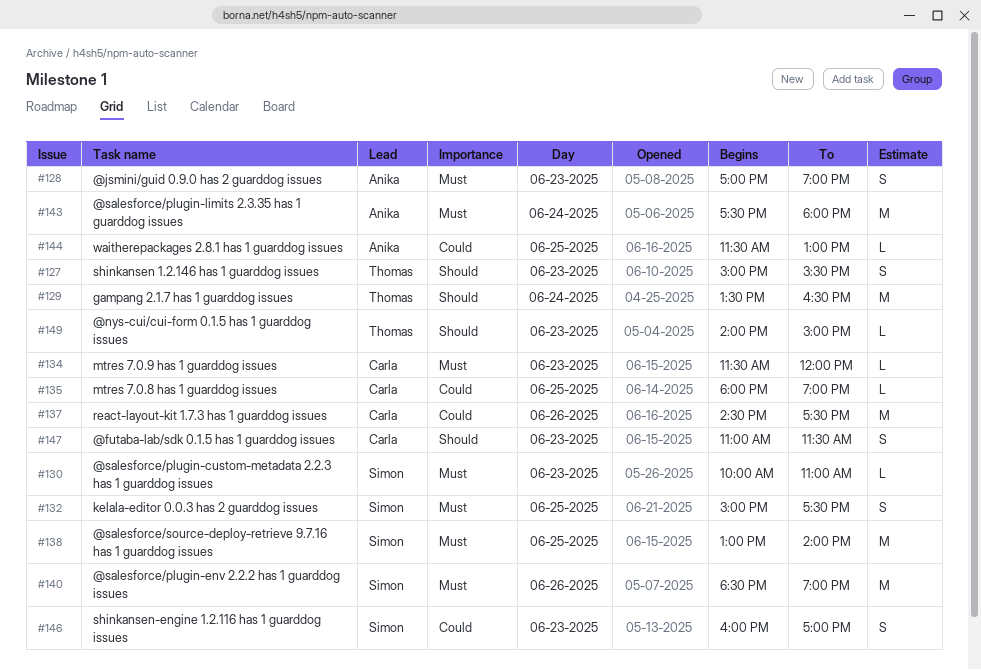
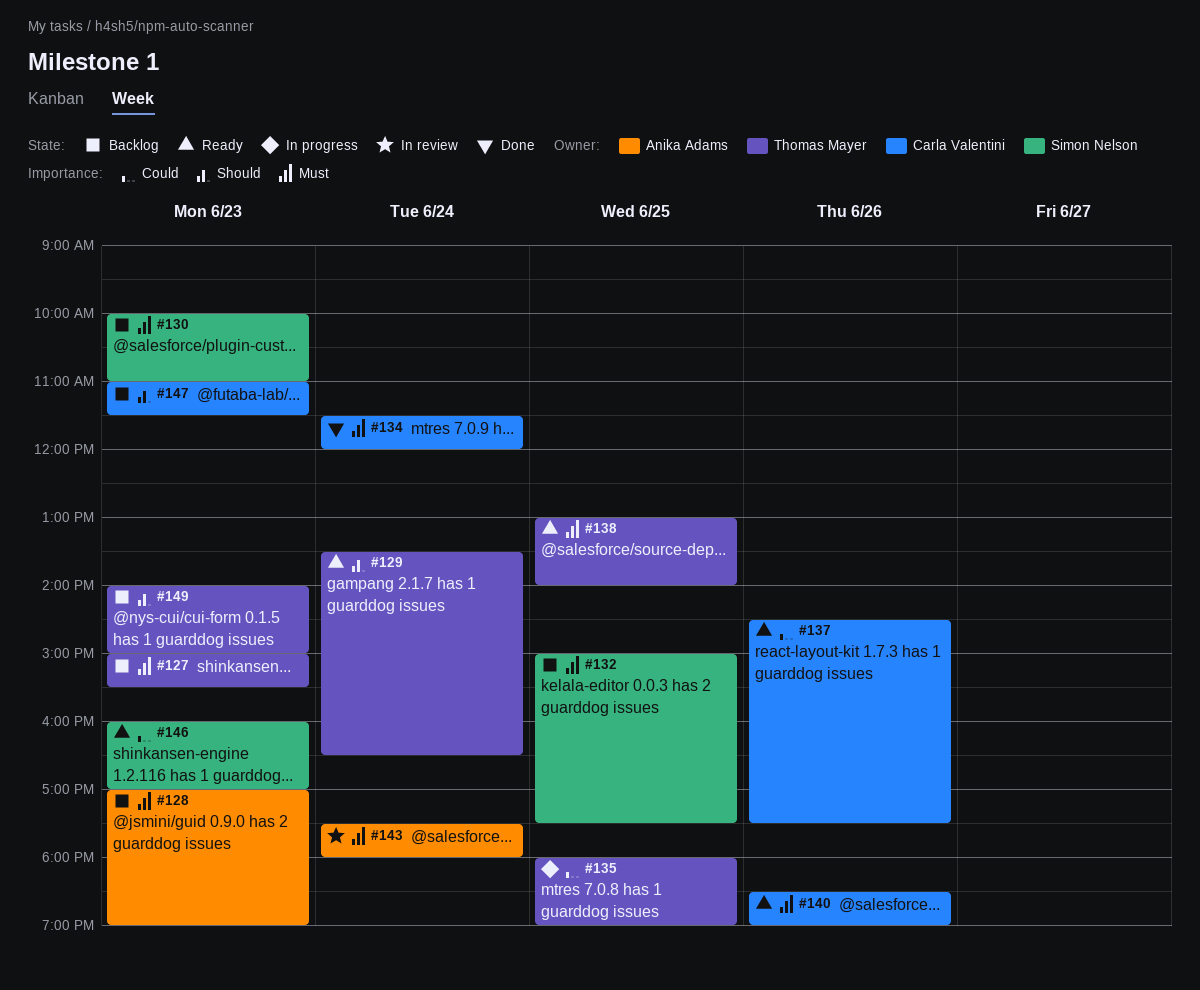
#127, priority: Should -> Must
#134, day: Jun 23 -> Jun 24
#135, owner: Carla Valentini -> Thomas Mayer
#138, owner: Simon Nelson -> Thomas Mayer
#140, owner: Simon Nelson -> Carla Valentini
#144: present -> none

